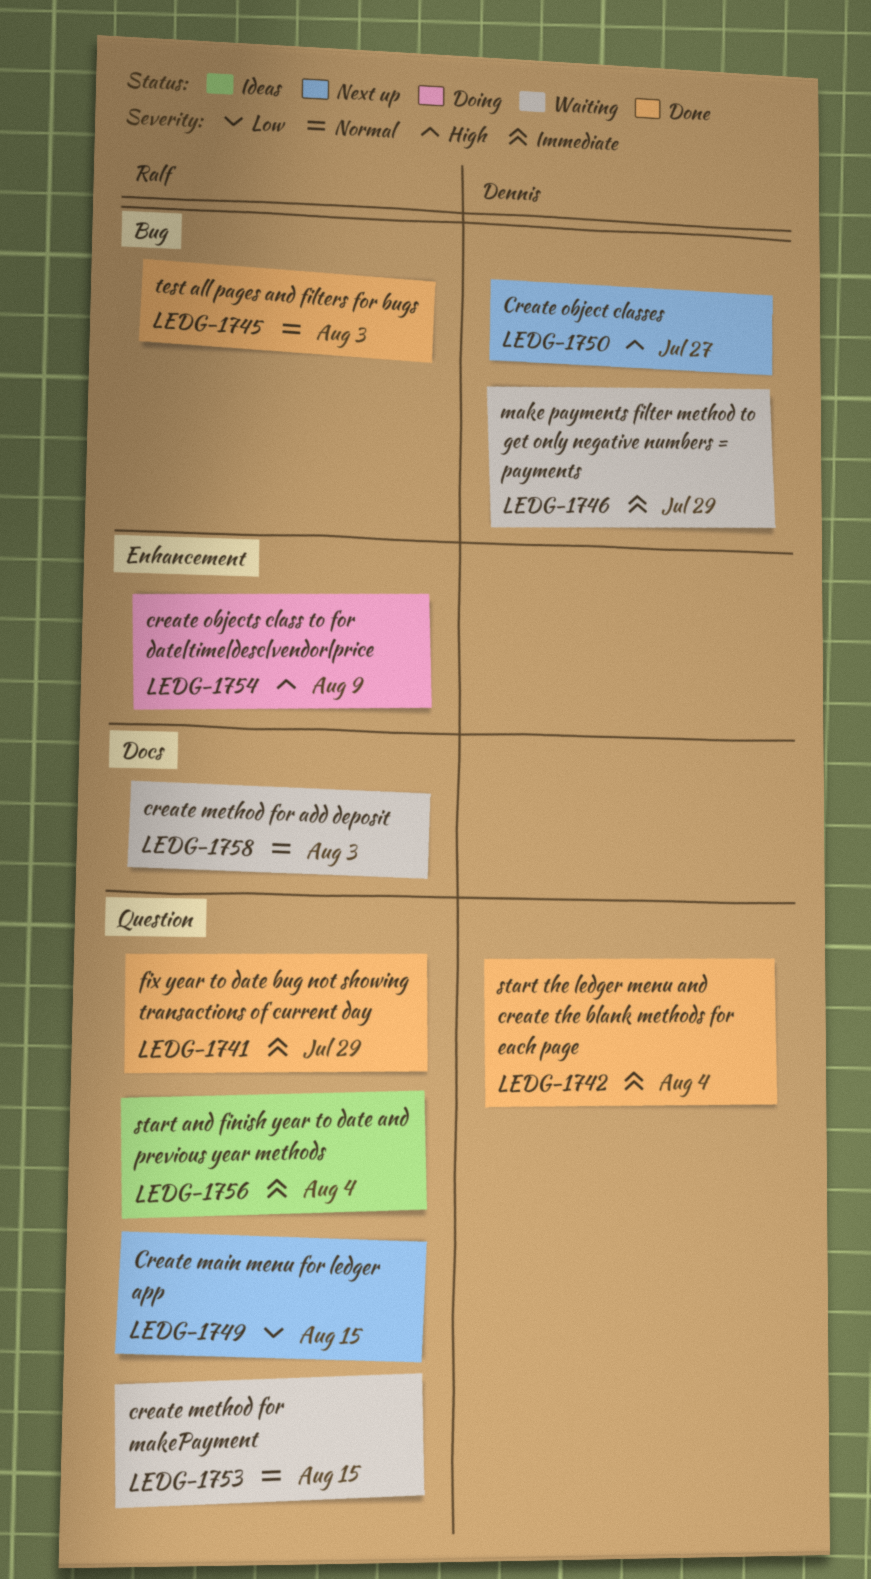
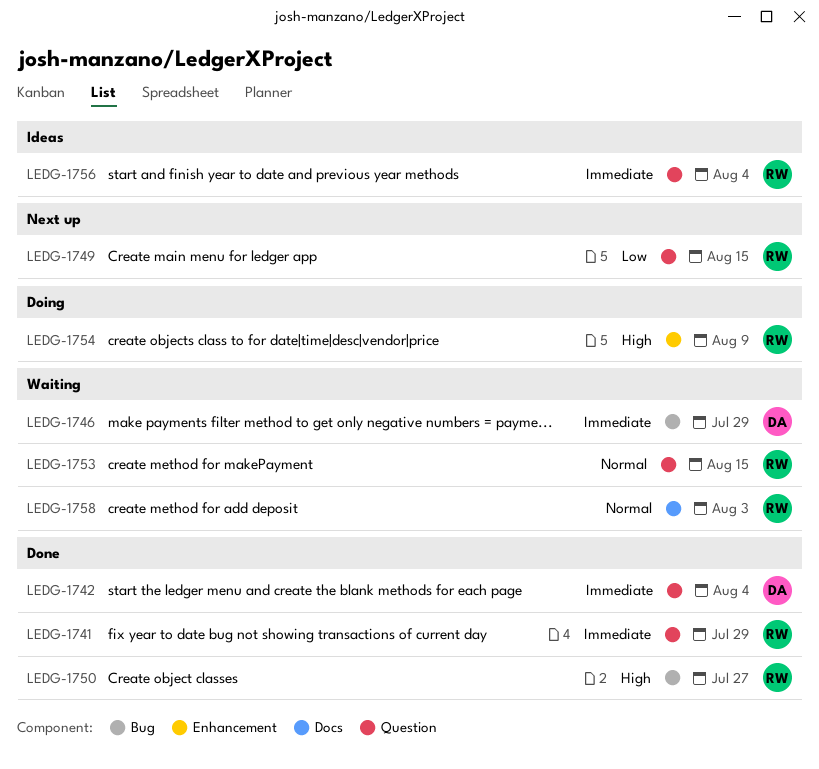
LEDG-1745: present -> none
LEDG-1750, status: Next up -> Done
LEDG-1750, owner: Dennis -> Ralf

